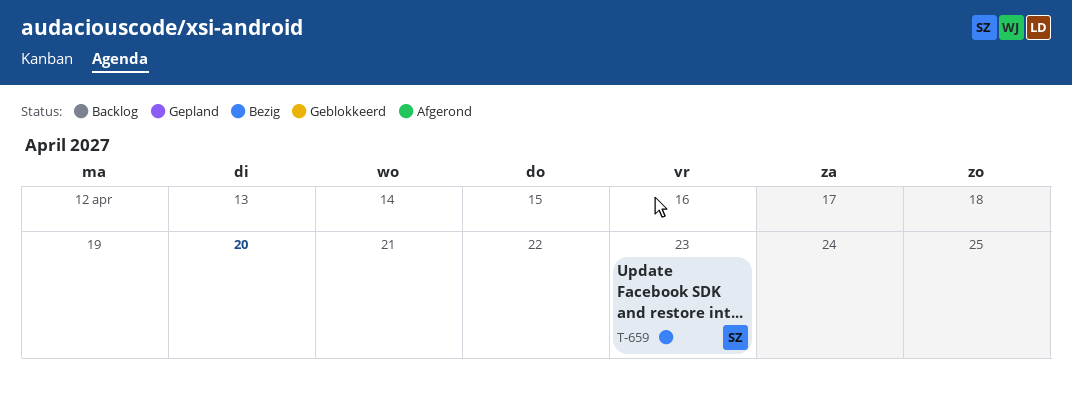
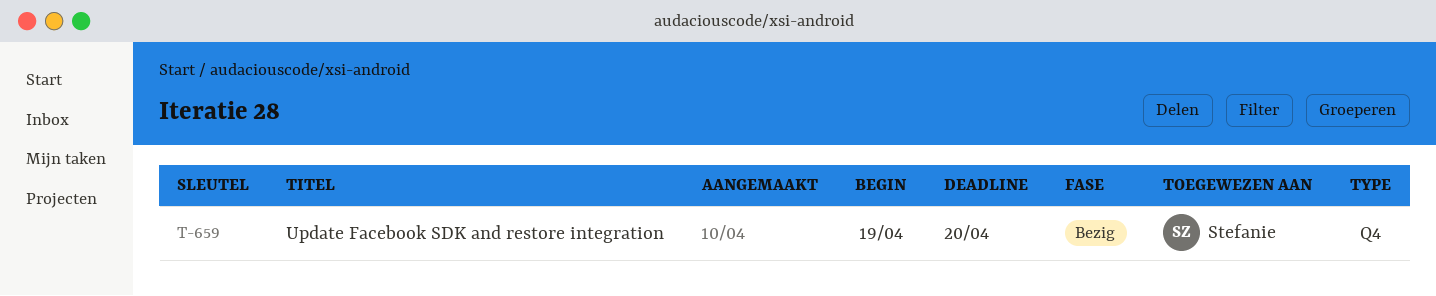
T-659, due: Apr 23 -> Apr 20

